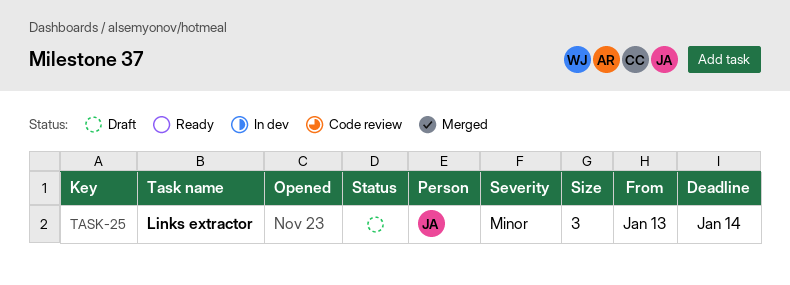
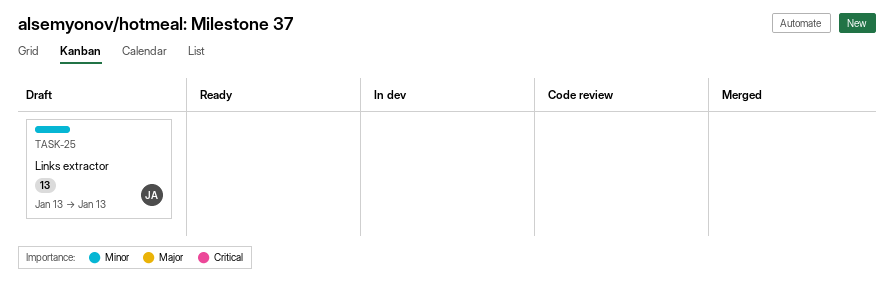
TASK-25, estimate: 3 -> 13
TASK-25, due: Jan 14 -> Jan 13

